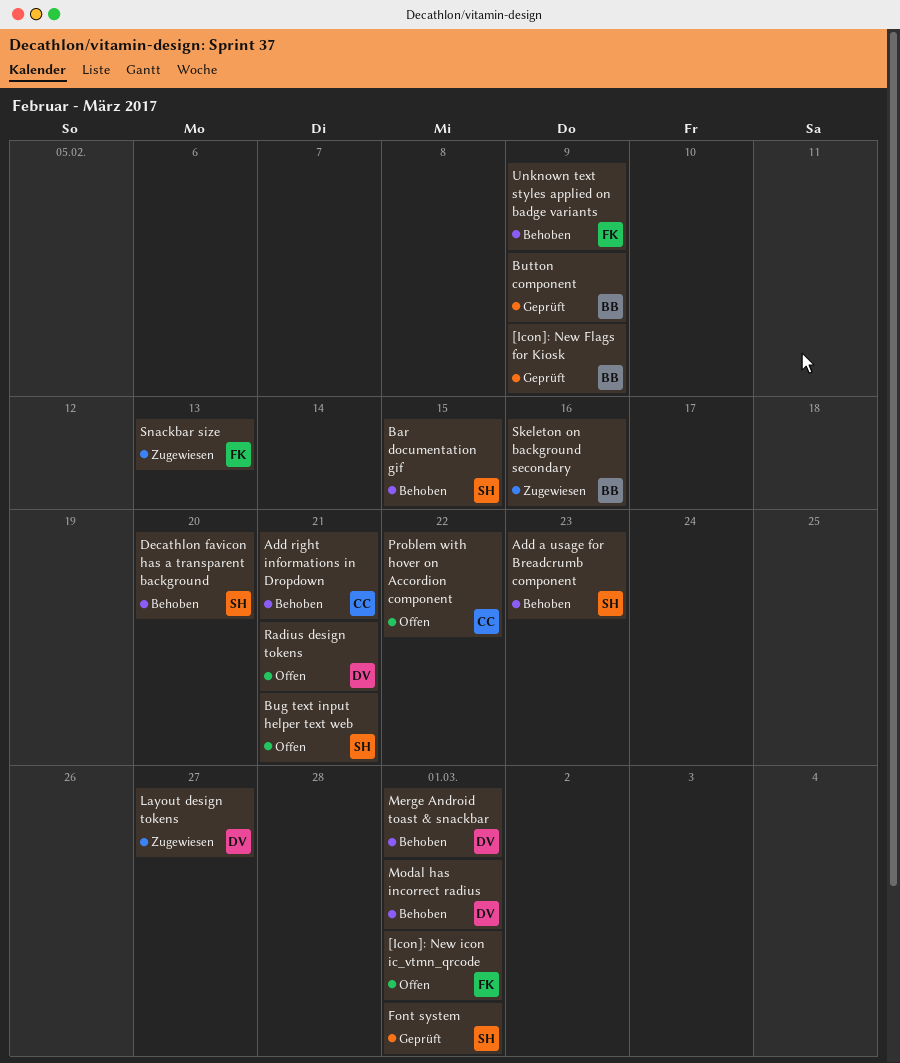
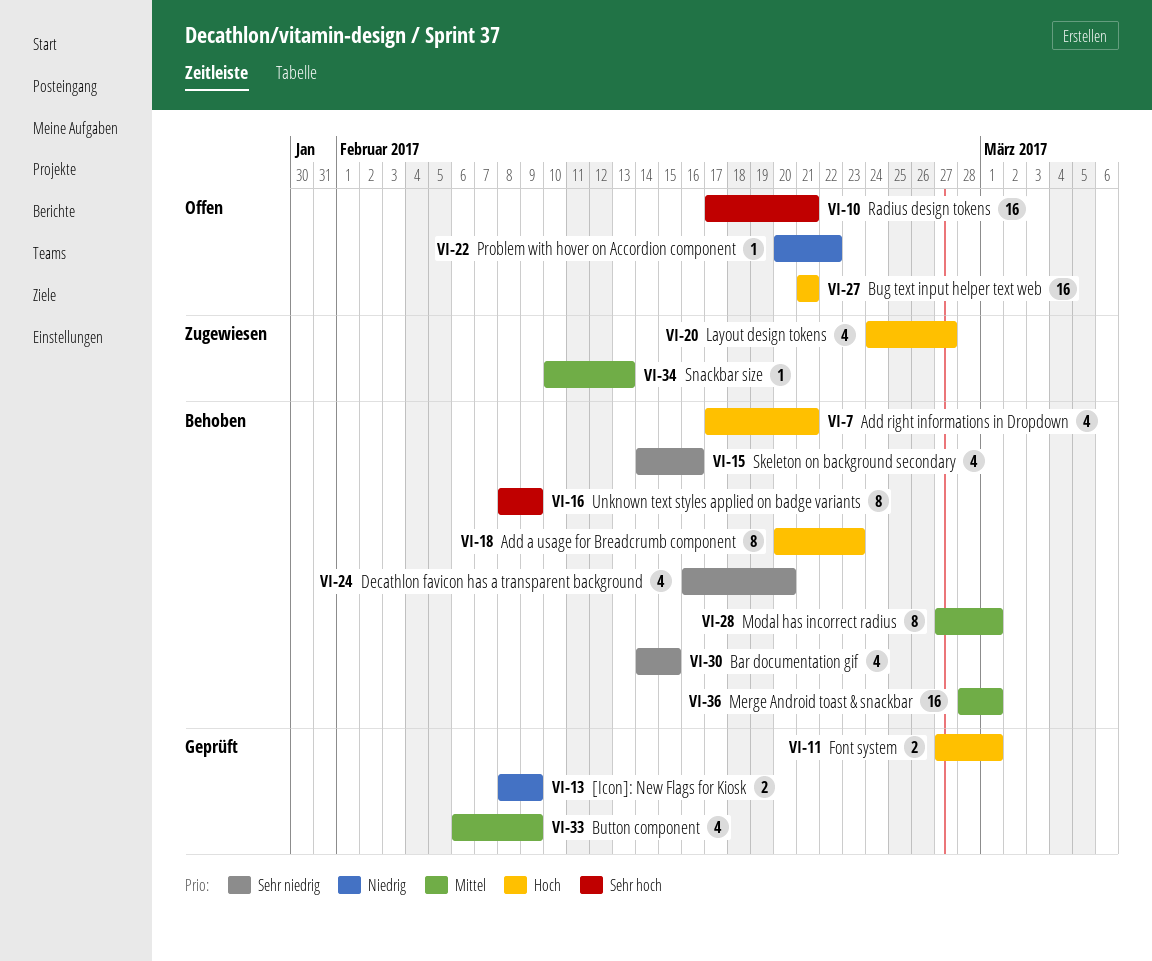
[Icon]: New icon ic_vtmn_qrcode: present -> none
Skeleton on background secondary, status: Zugewiesen -> Behoben

